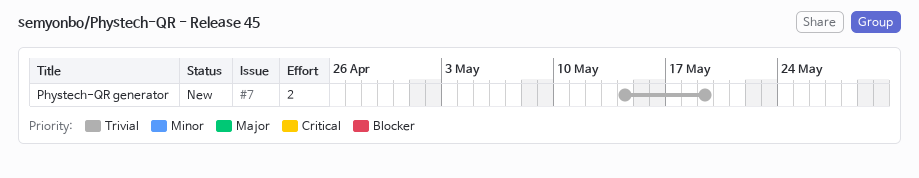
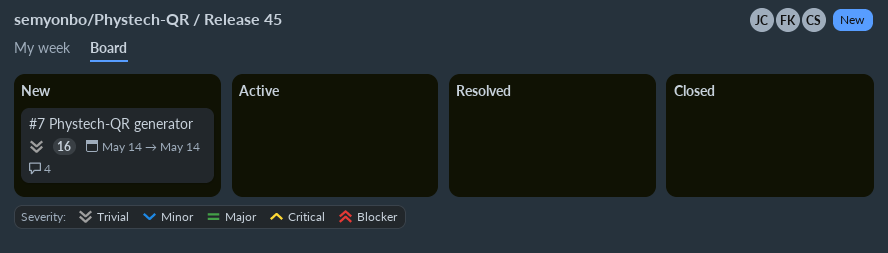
#7, estimate: 2 -> 16
#7, due: May 19 -> May 14

